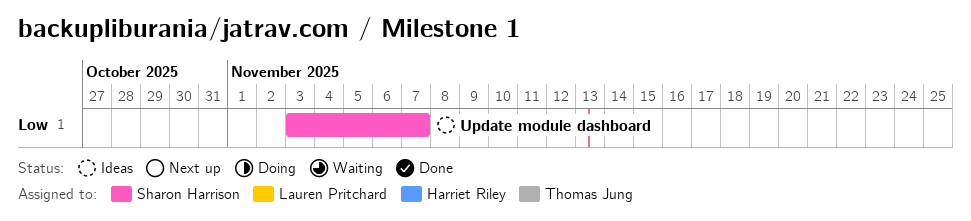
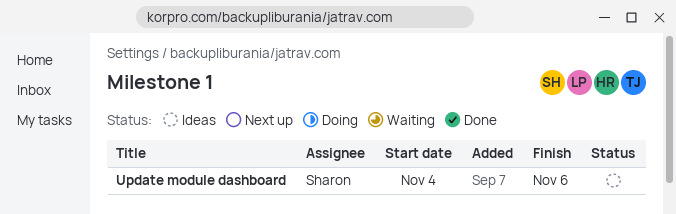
Update module dashboard, start: Nov 3 -> Nov 4
Update module dashboard, due: Nov 7 -> Nov 6

